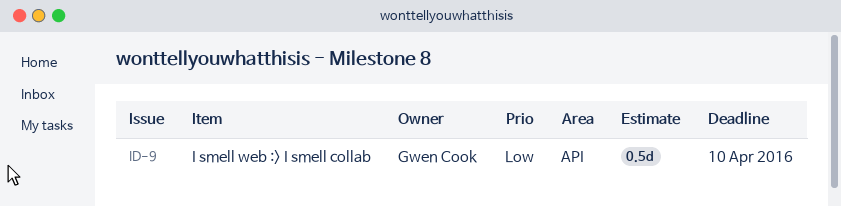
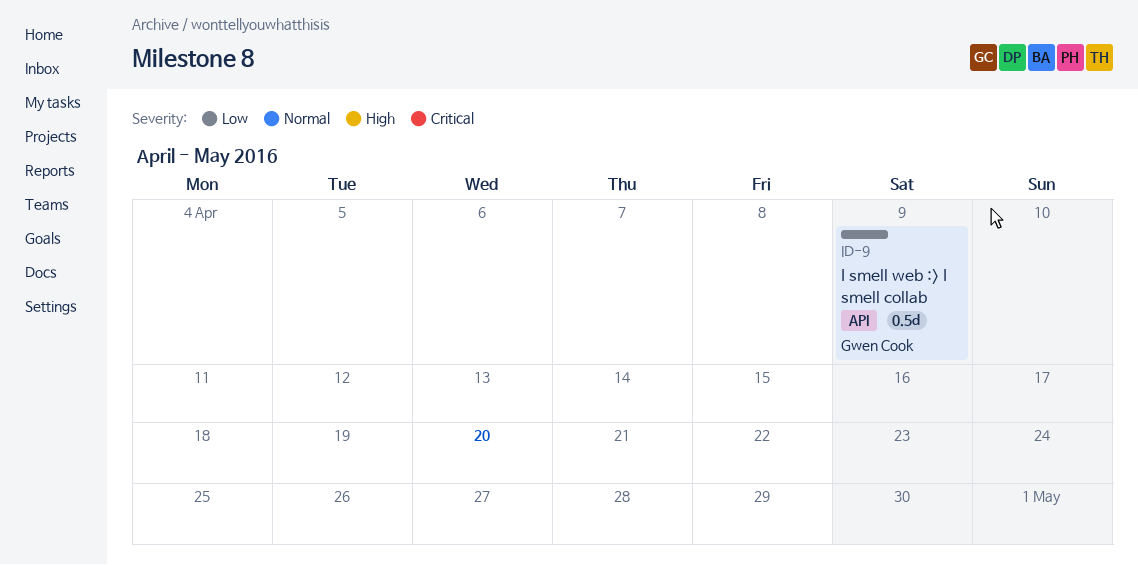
ID-9, due: Apr 10 -> Apr 9

